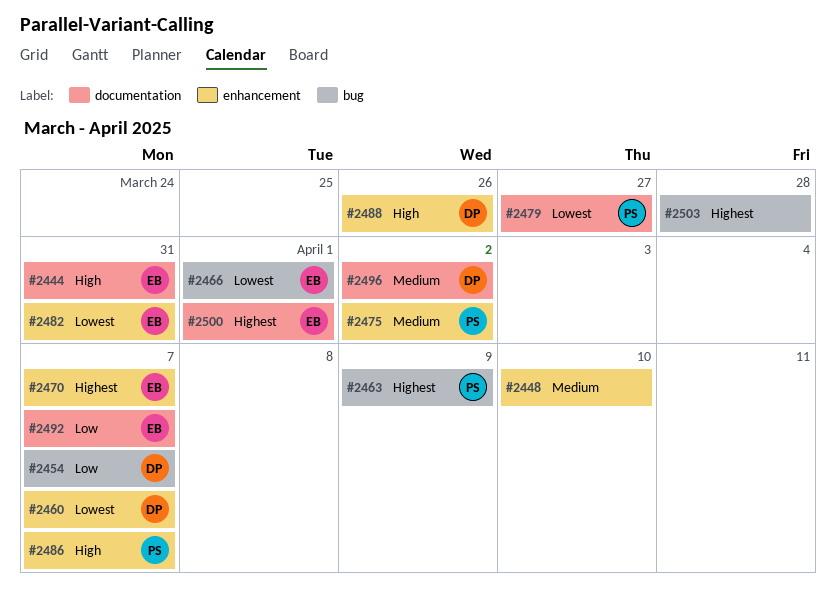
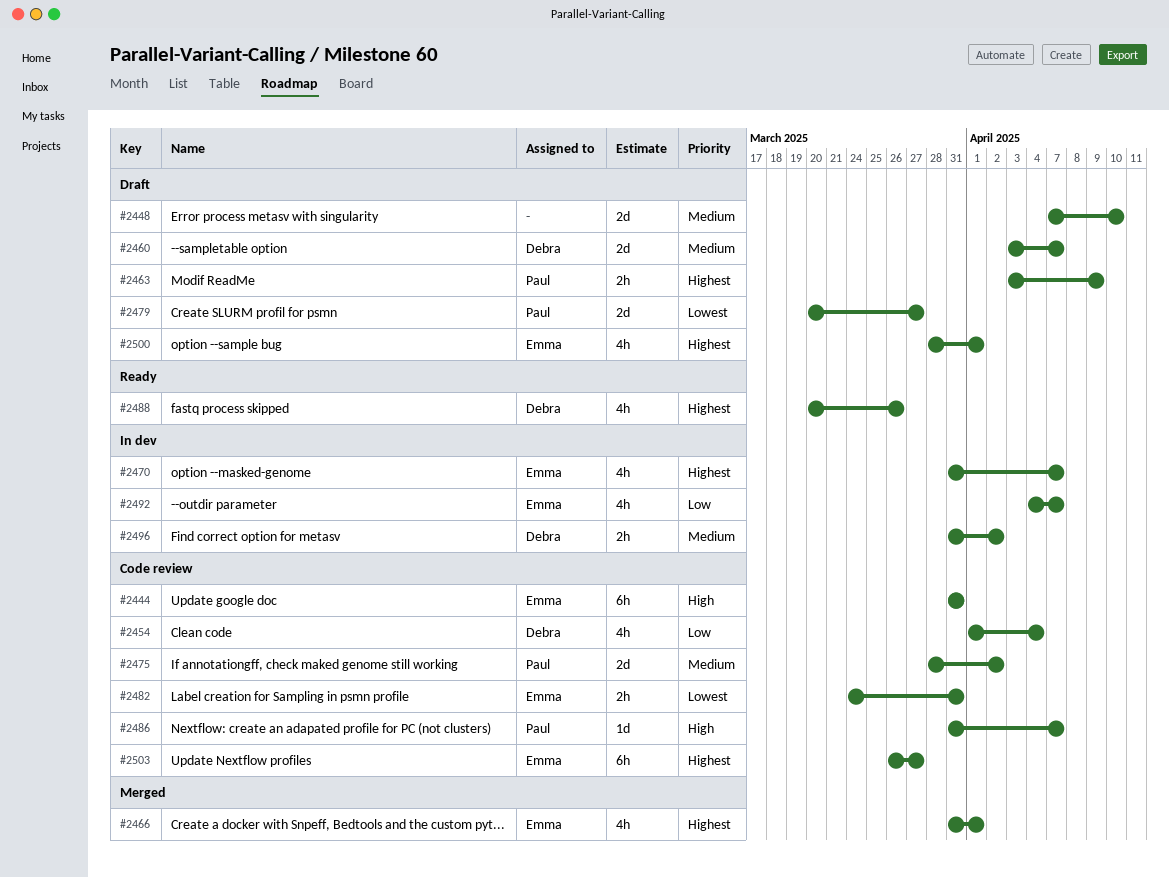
#2454, due: Apr 7 -> Apr 4
#2460, priority: Lowest -> Medium
#2466, priority: Lowest -> Highest
#2488, priority: High -> Highest
#2503, owner: none -> Emma
#2503, due: Mar 28 -> Mar 27

